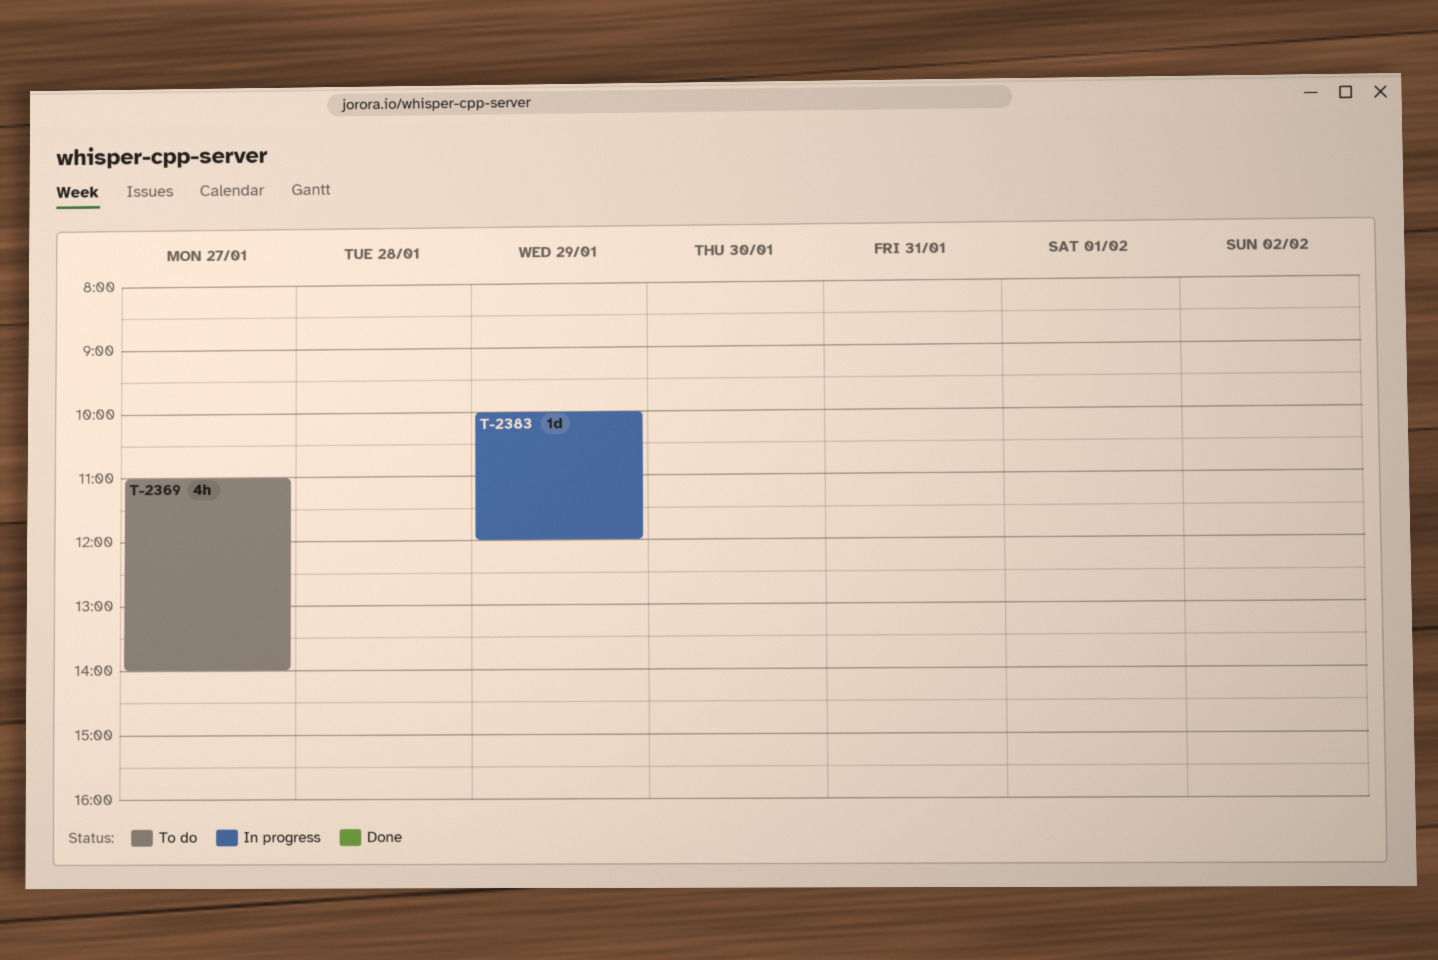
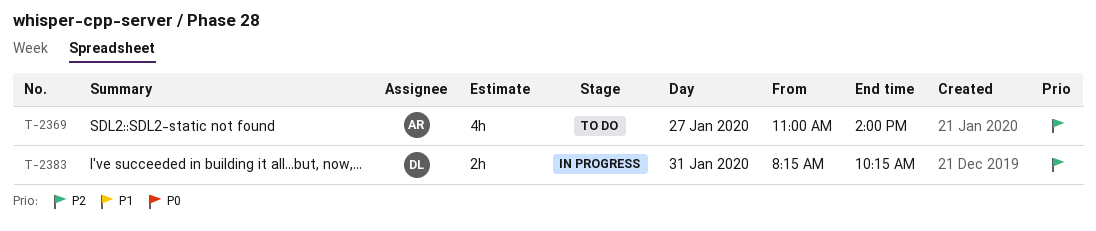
T-2383, estimate: 1d -> 2h
T-2383, day: Jan 29 -> Jan 31
T-2383, begins: 10:00 -> 08:15
T-2383, ends: 12:00 -> 10:15

